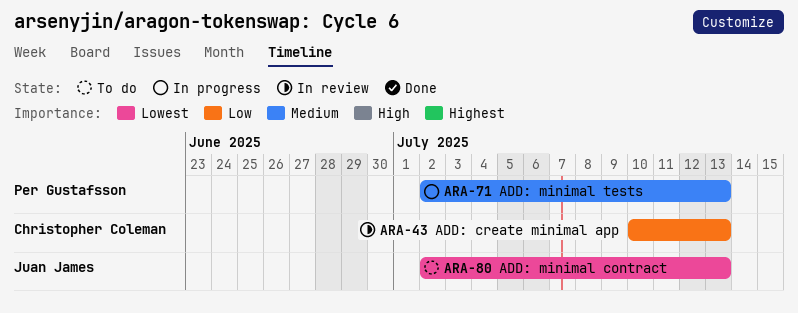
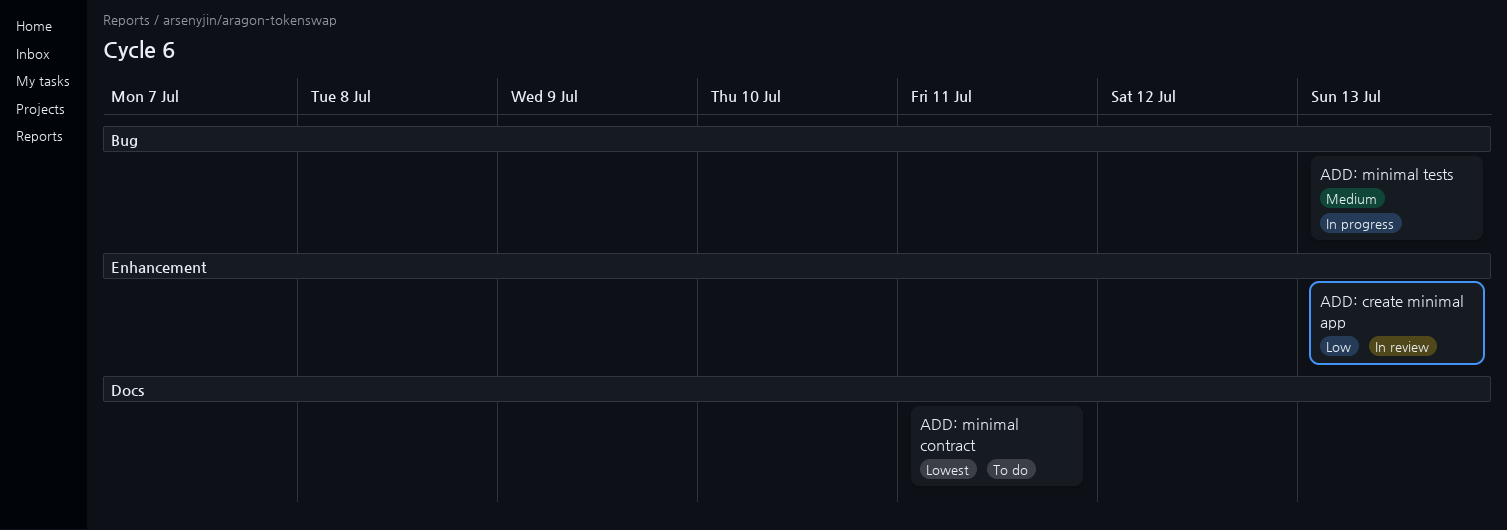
ADD: minimal contract, due: Jul 13 -> Jul 11

